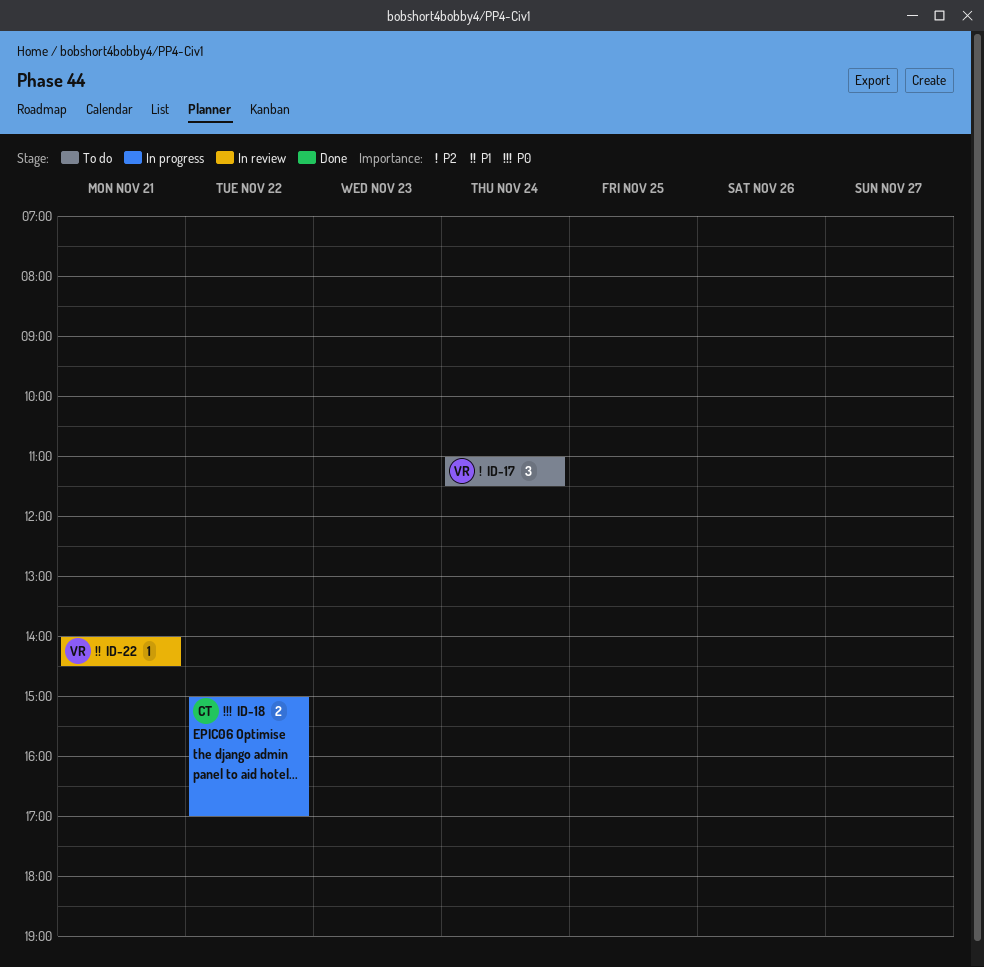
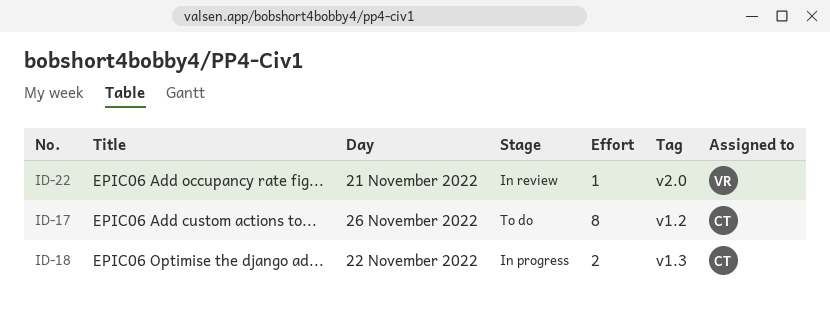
ID-17, owner: VR -> CT
ID-17, estimate: 3 -> 8
ID-17, day: Nov 24 -> Nov 26

